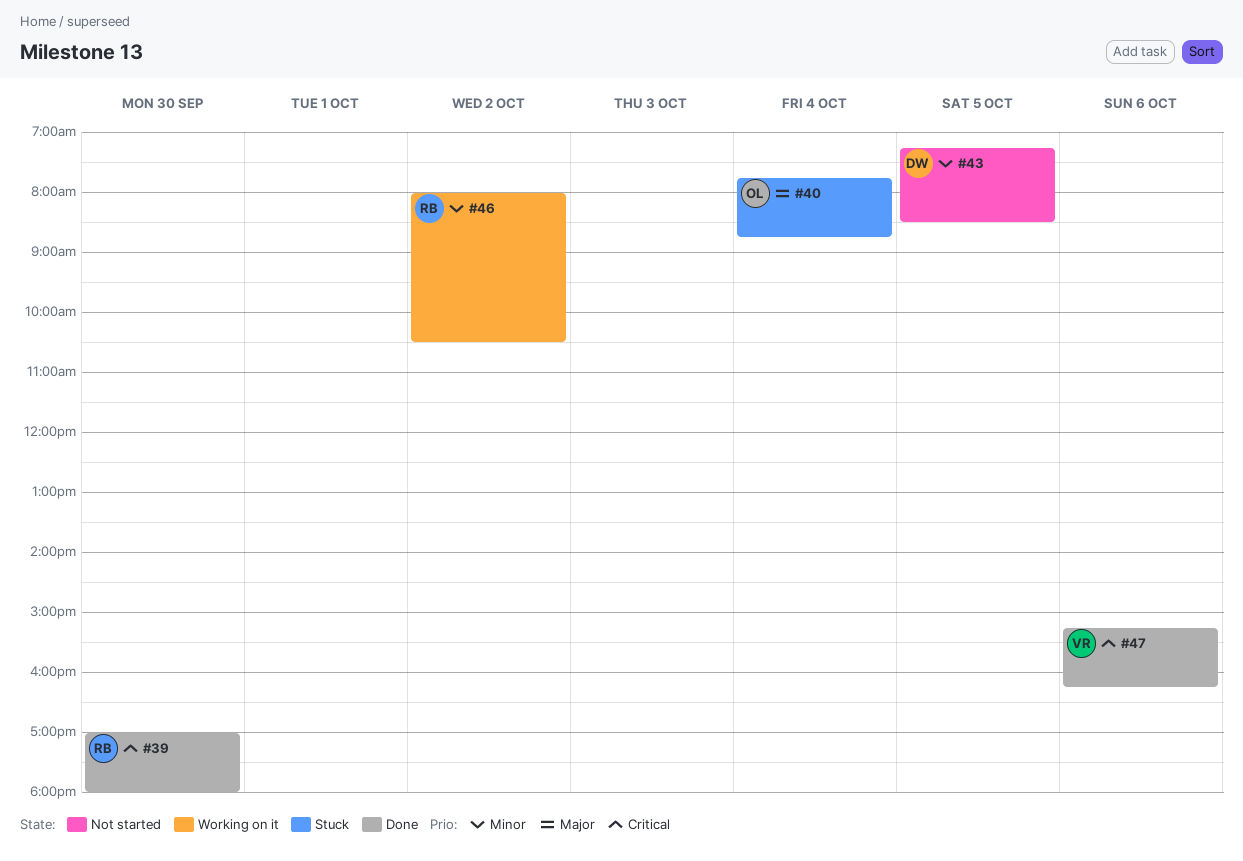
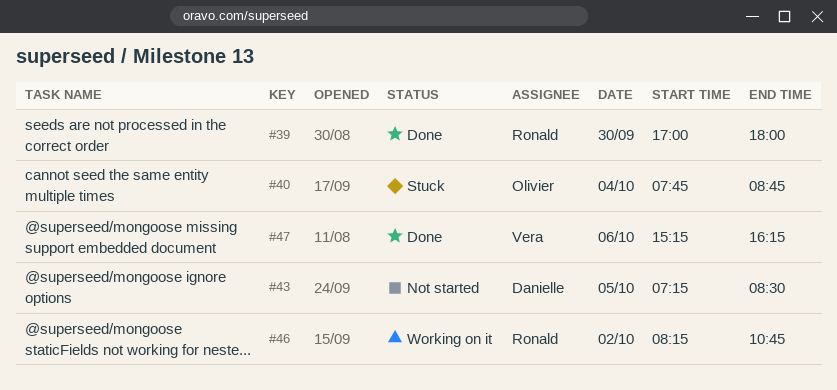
#46, begins: 08:00 -> 08:15
#46, ends: 10:30 -> 10:45

